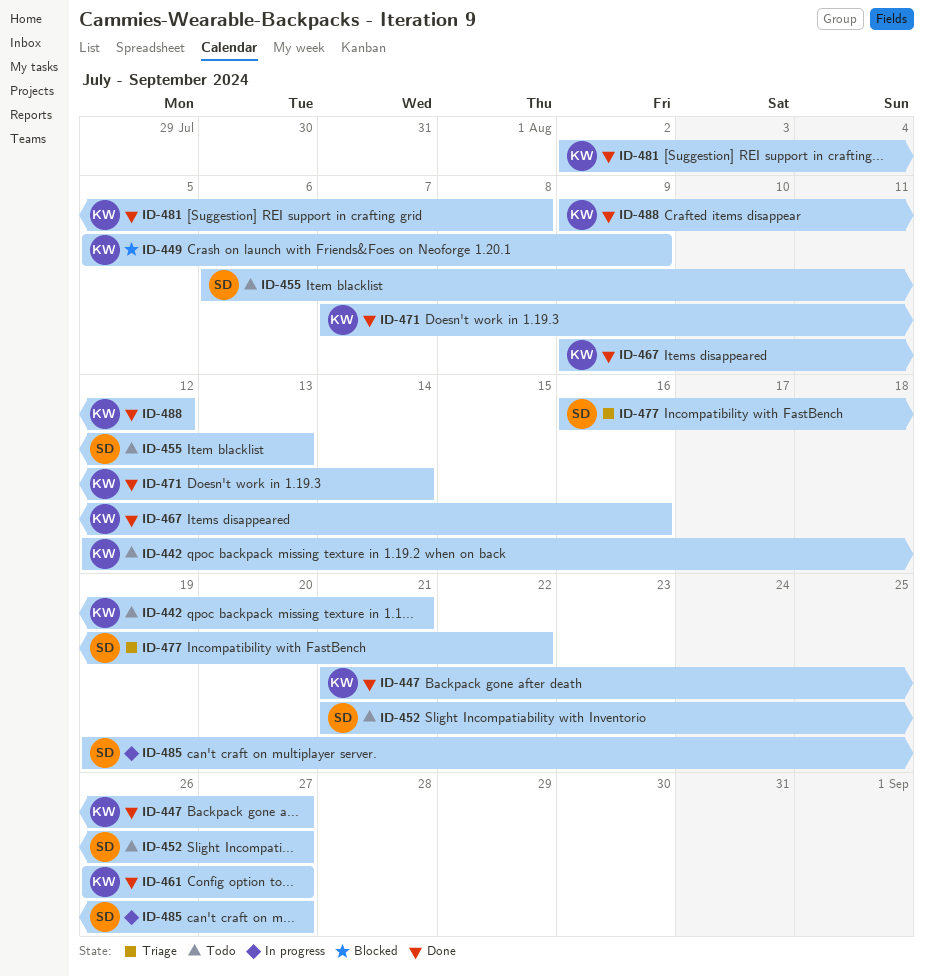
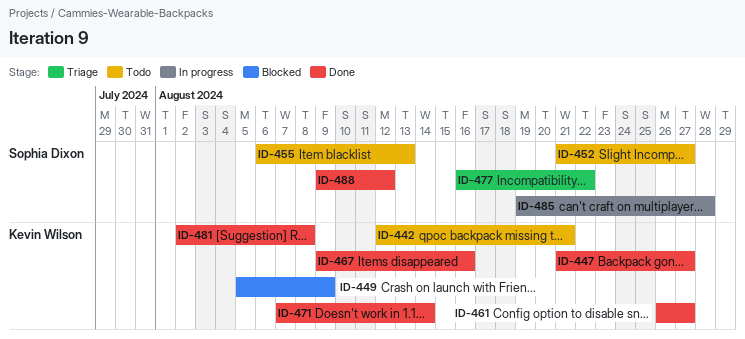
ID-485, due: Aug 27 -> Aug 28
ID-488, owner: Kevin Wilson -> Sophia Dixon

